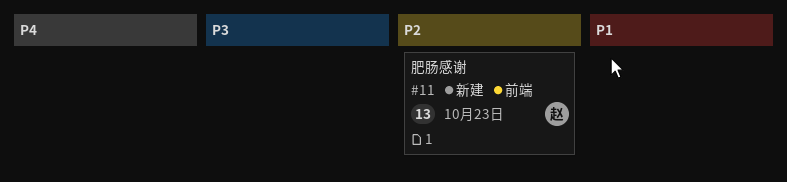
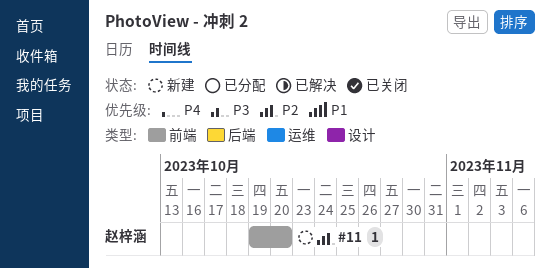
#11, estimate: 13 -> 1
#11, due: Oct 23 -> Oct 20

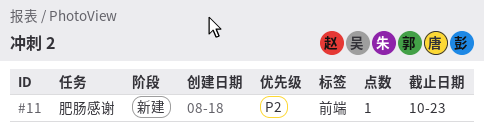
#11, due: Oct 20 -> Oct 23

